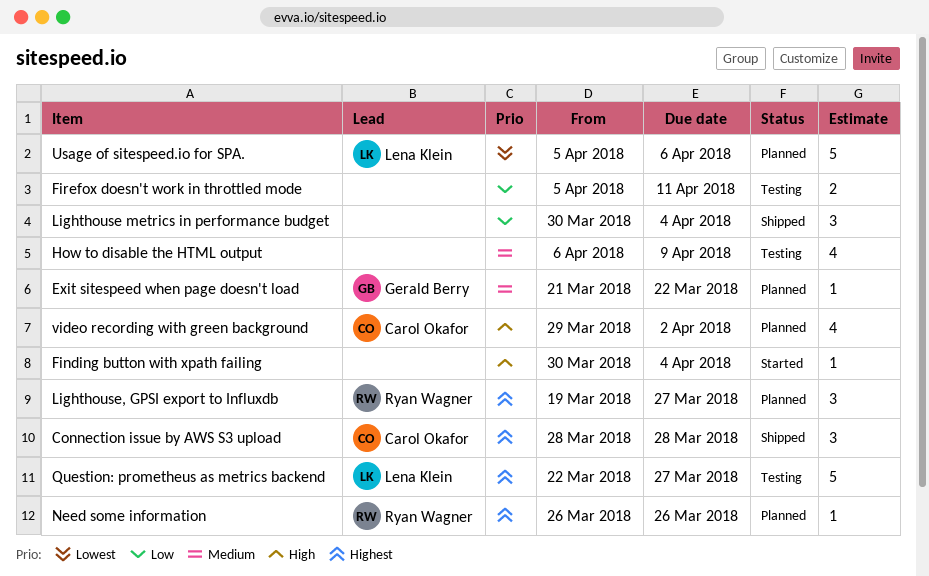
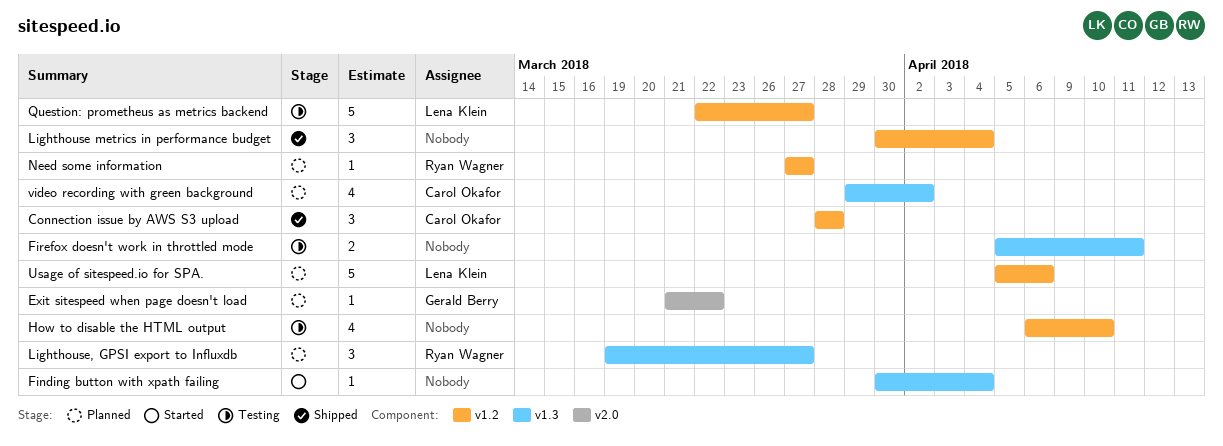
How to disable the HTML output, due: Apr 9 -> Apr 10
Need some information, start: Mar 26 -> Mar 27
Need some information, due: Mar 26 -> Mar 27

